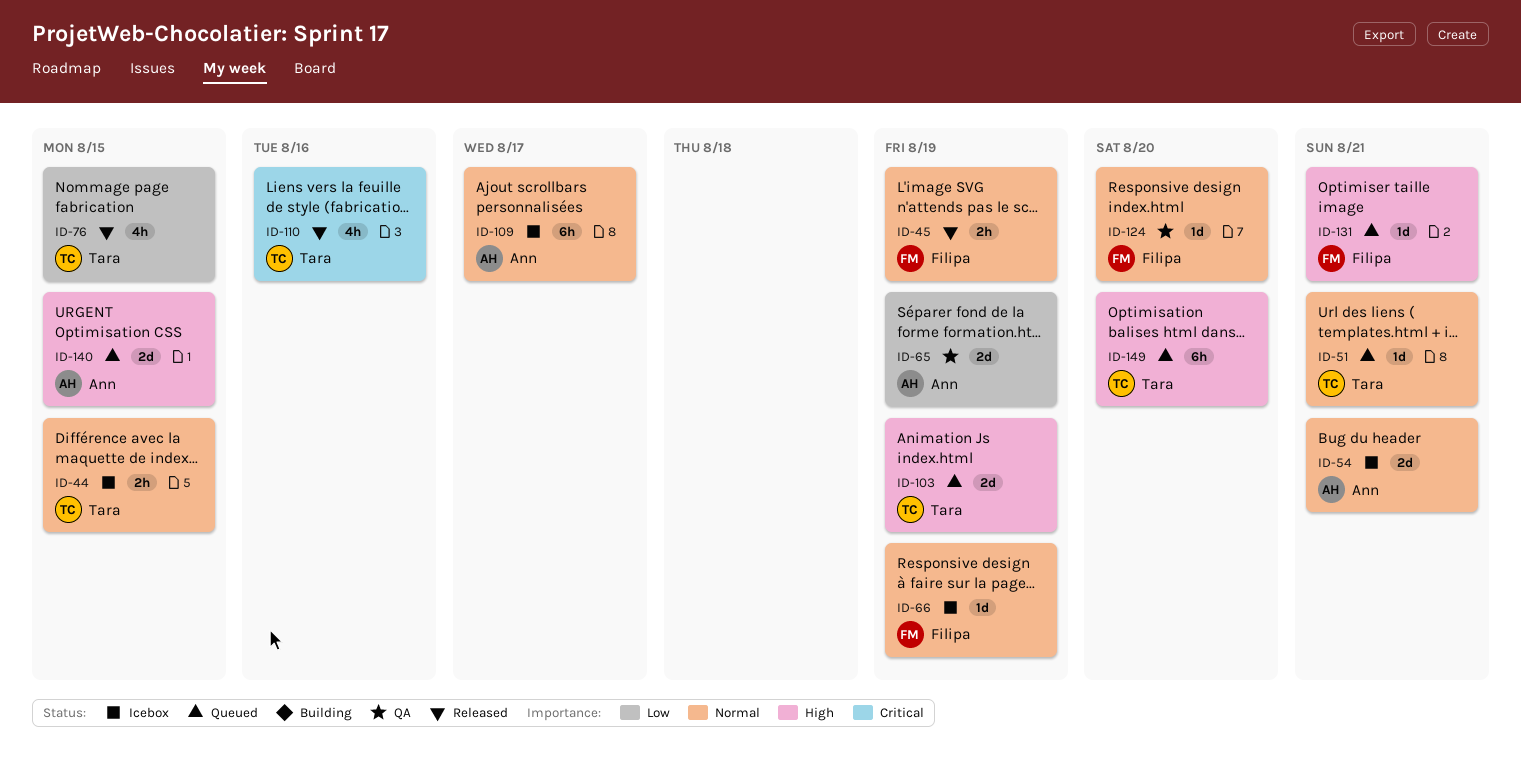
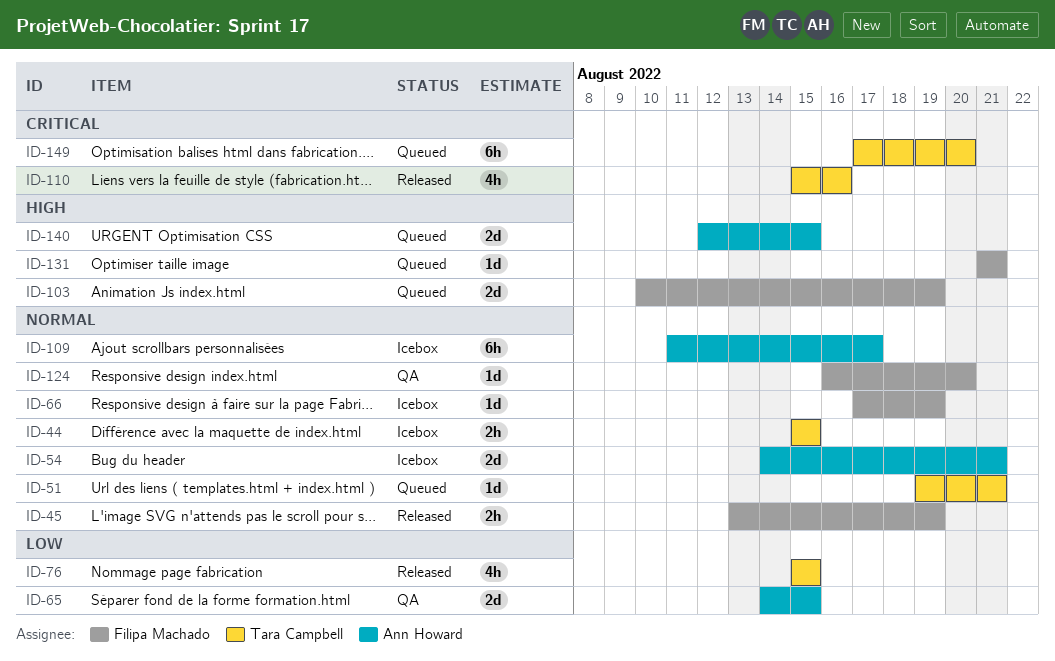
ID-65, due: Aug 19 -> Aug 15
ID-103, owner: Tara Campbell -> Filipa Machado
ID-149, priority: High -> Critical

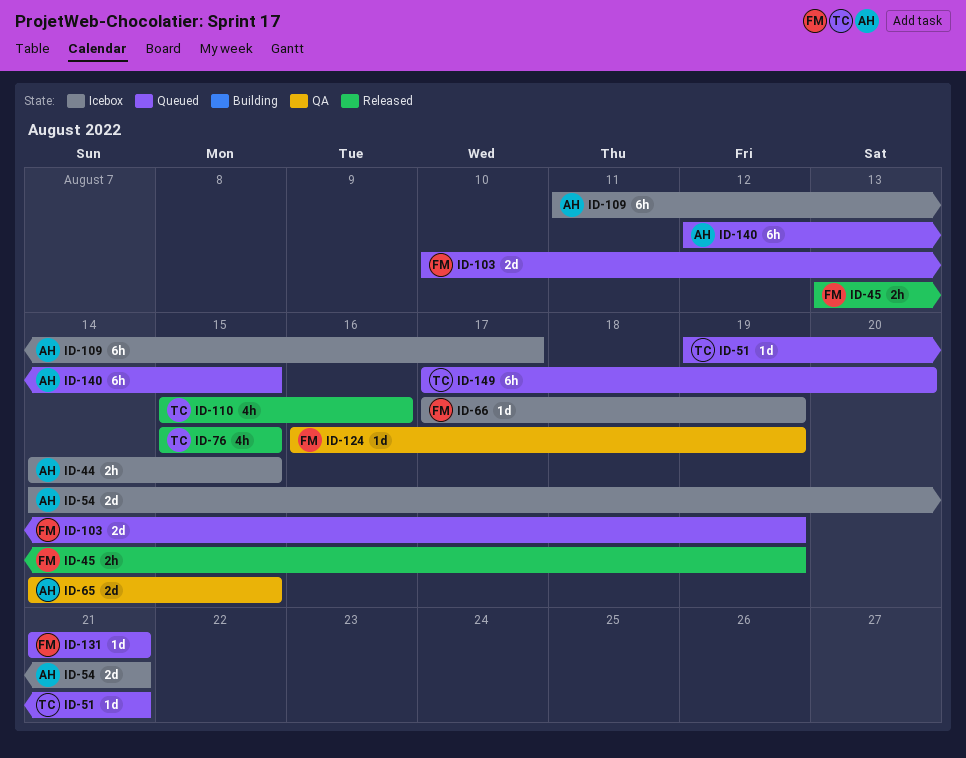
ID-44, owner: Tara Campbell -> Ann Howard
ID-44, start: Aug 15 -> Aug 14
ID-124, due: Aug 20 -> Aug 19
ID-140, estimate: 2d -> 6h

